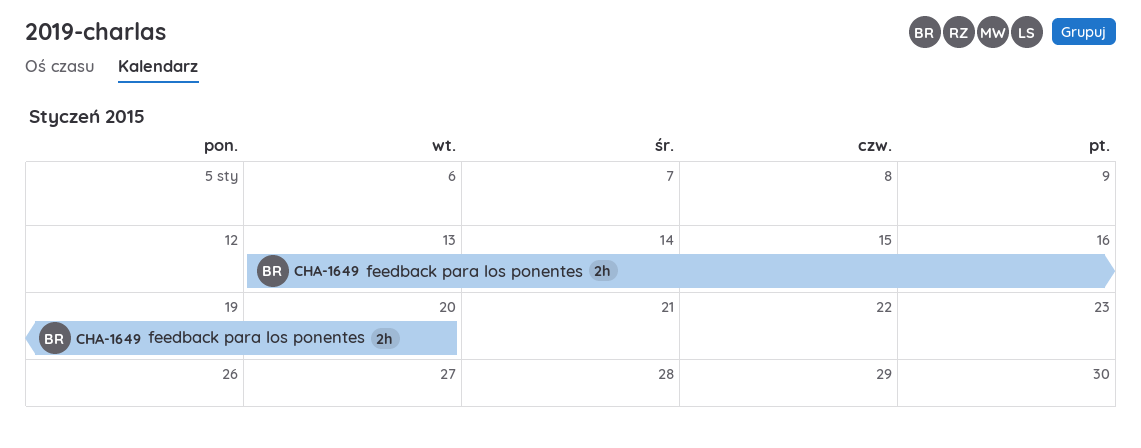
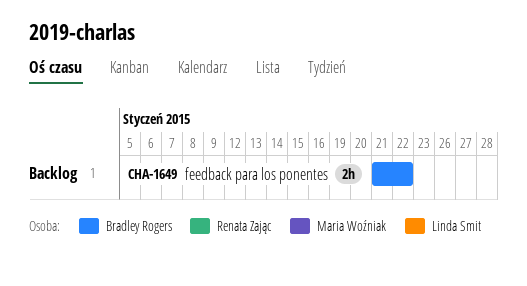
CHA-1649, start: Jan 13 -> Jan 21
CHA-1649, due: Jan 20 -> Jan 22

